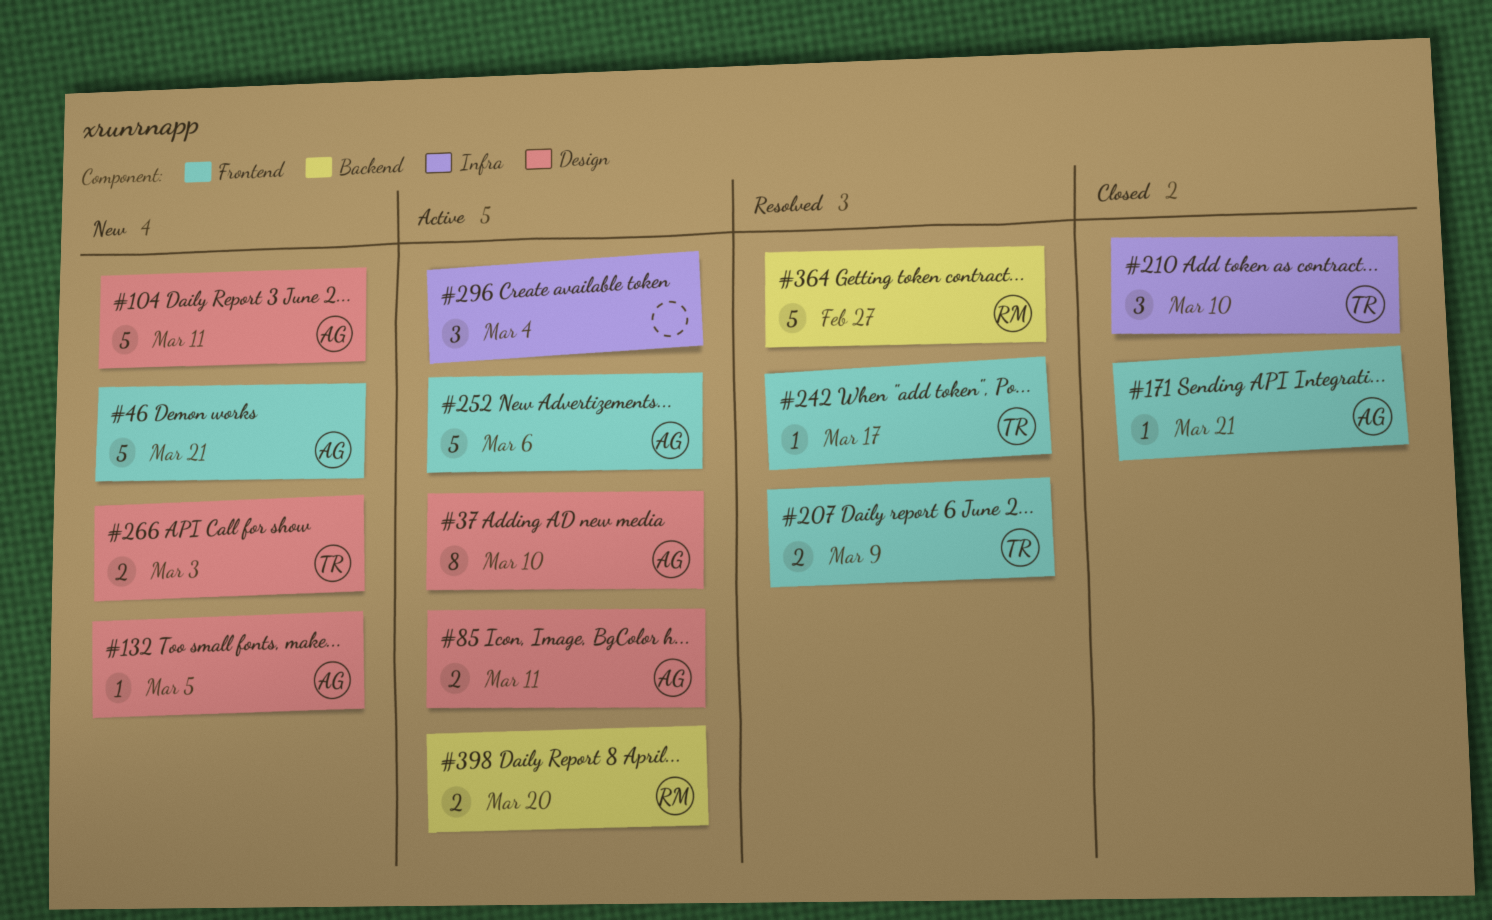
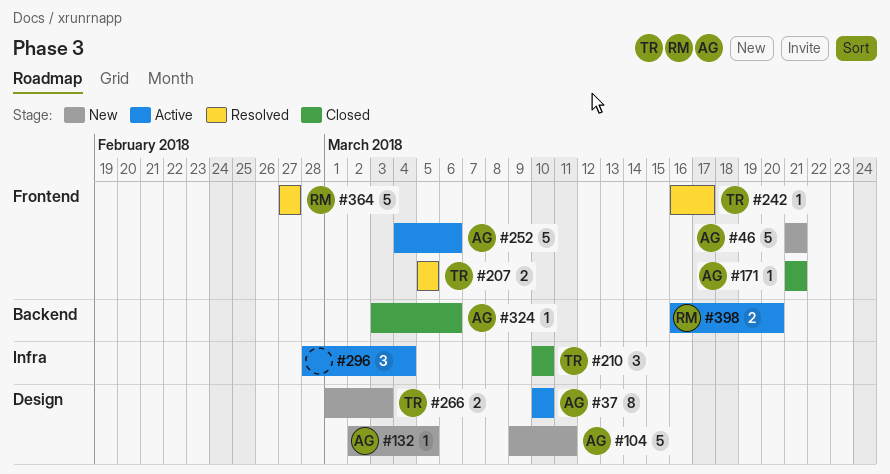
#85: present -> none
#207, due: Mar 9 -> Mar 5
#324: none -> present
#364, label: Backend -> Frontend

